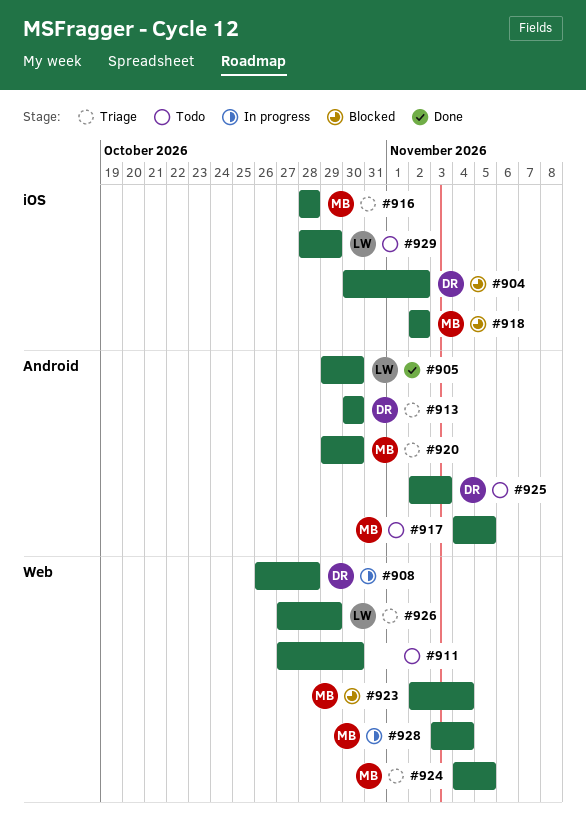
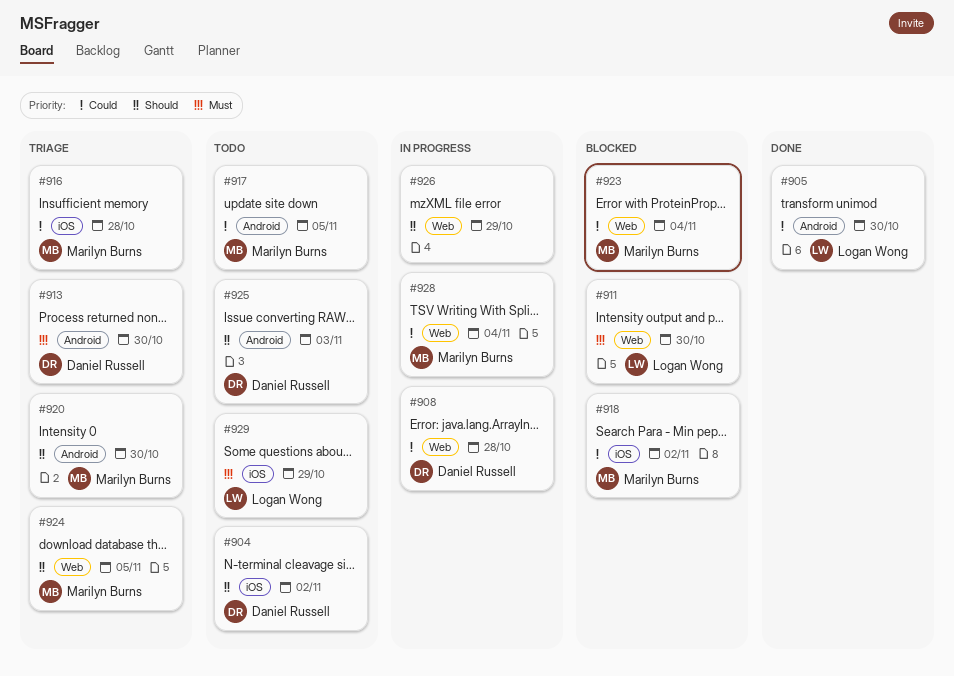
#904, status: Blocked -> Todo
#911, status: Todo -> Blocked
#911, owner: none -> Logan Wong
#926, status: Triage -> In progress
#926, owner: Logan Wong -> none

